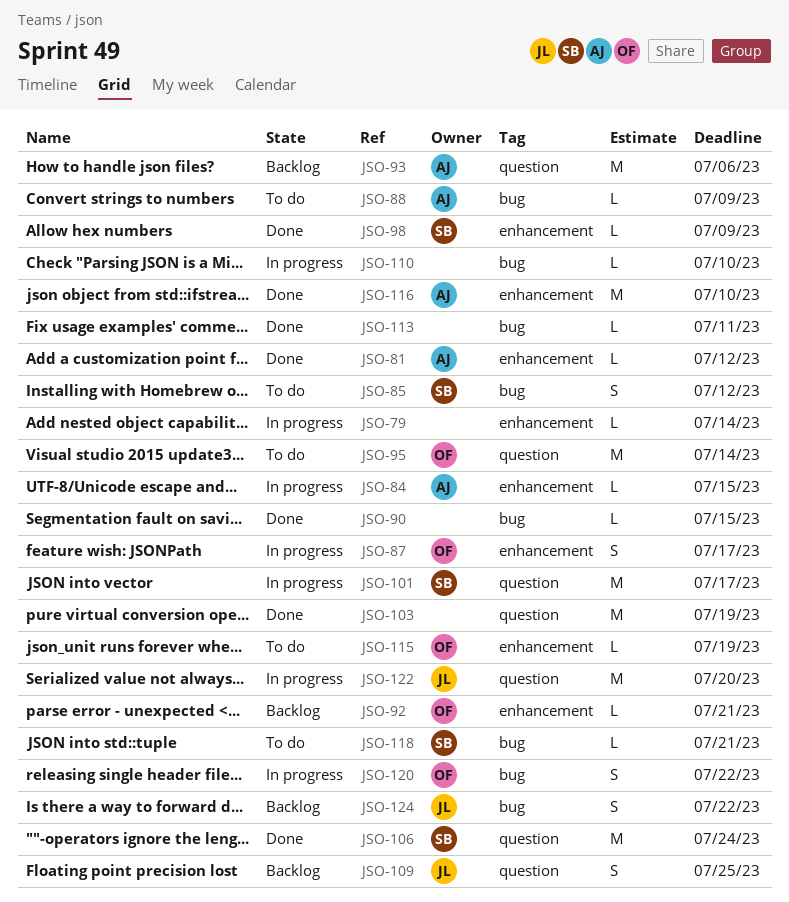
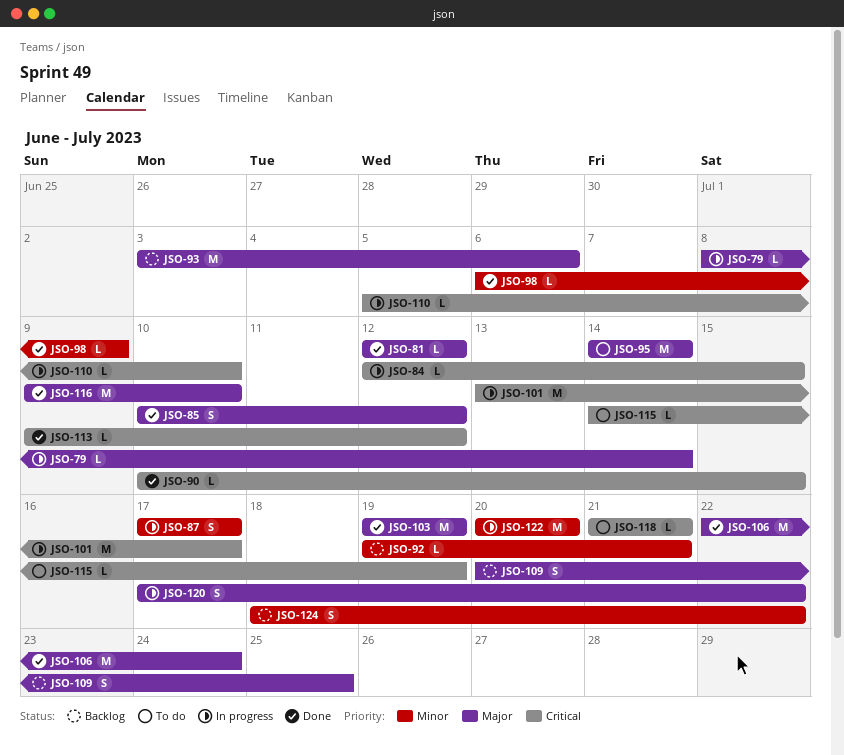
JSO-85, status: To do -> Done
JSO-88: present -> none
JSO-113, due: Jul 11 -> Jul 12

